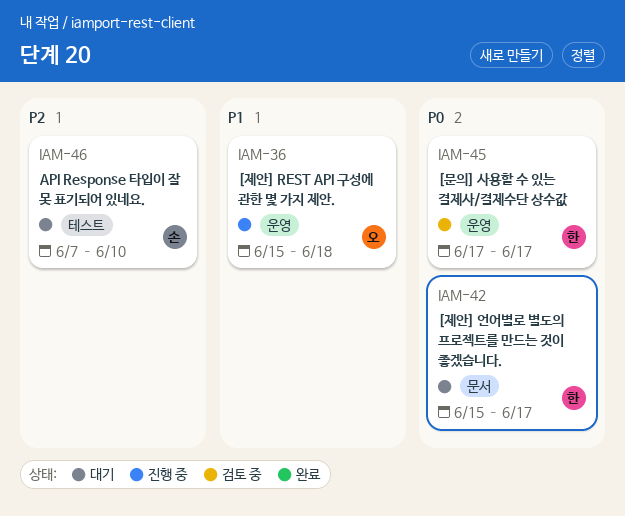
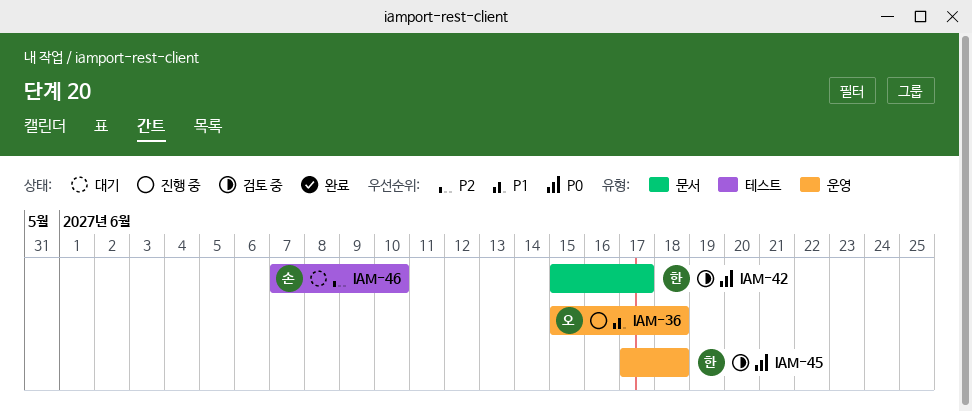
IAM-42, status: 대기 -> 검토 중
IAM-45, due: Jun 17 -> Jun 18

